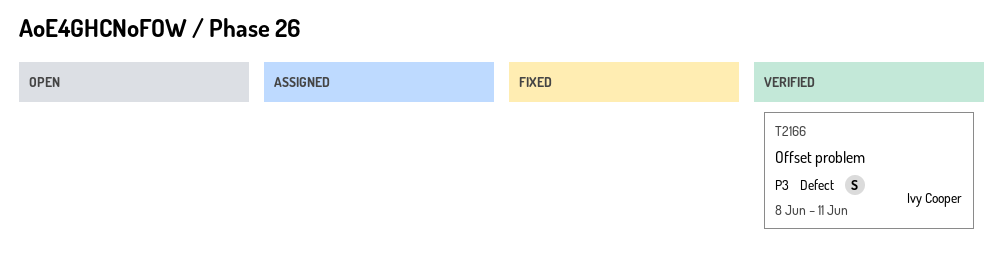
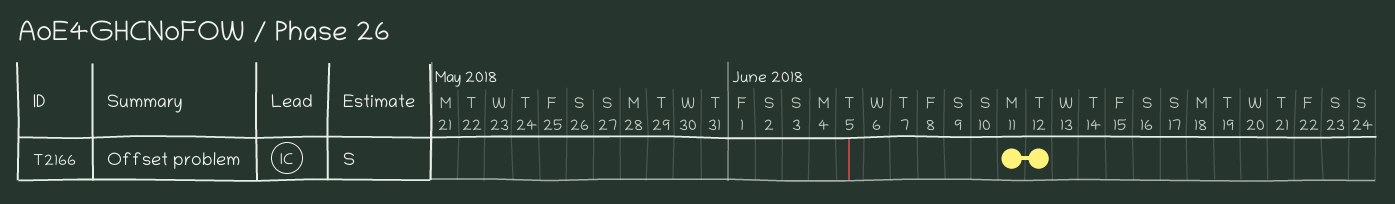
T2166, start: Jun 8 -> Jun 11
T2166, due: Jun 11 -> Jun 12

